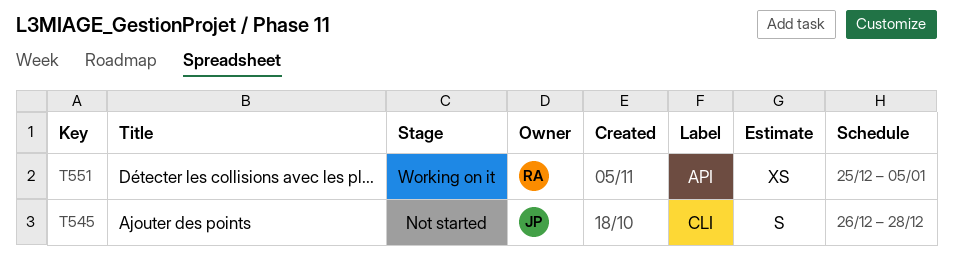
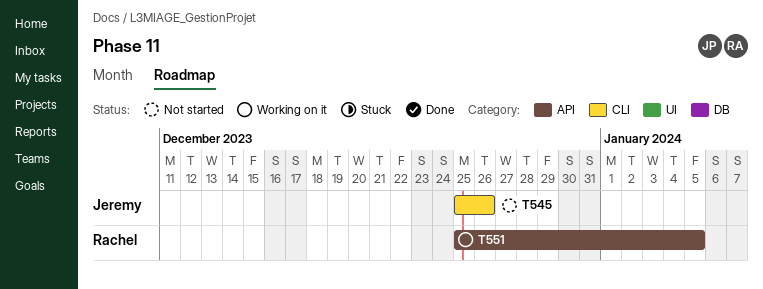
T545, start: Dec 26 -> Dec 25
T545, due: Dec 28 -> Dec 26

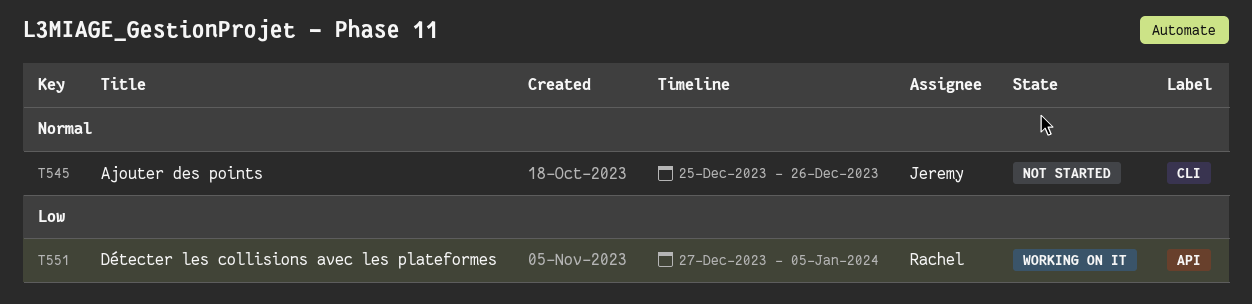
T551, start: Dec 25 -> Dec 27

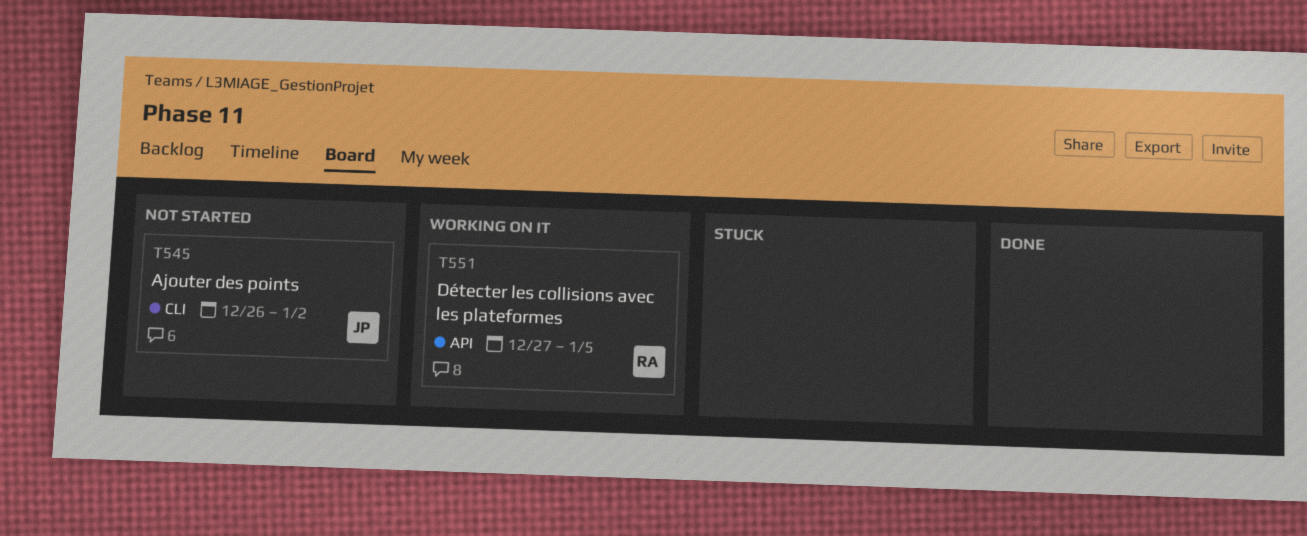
T545, start: Dec 25 -> Dec 26
T545, due: Dec 26 -> Jan 2

